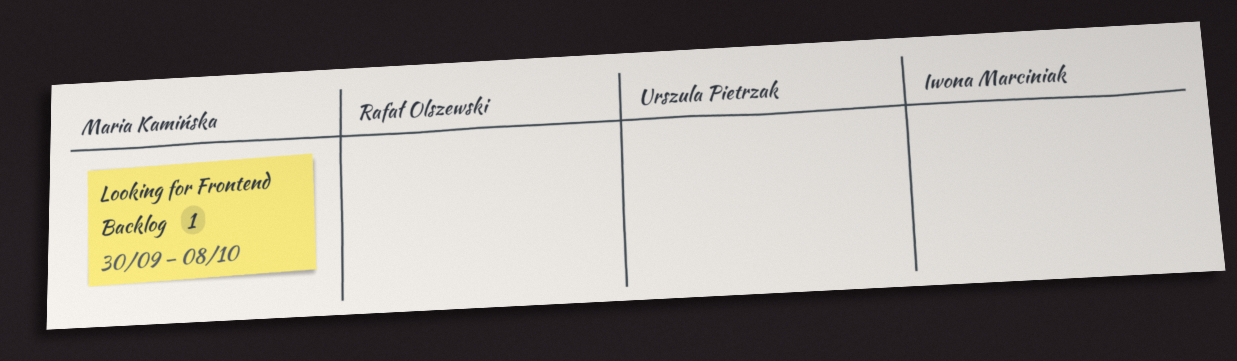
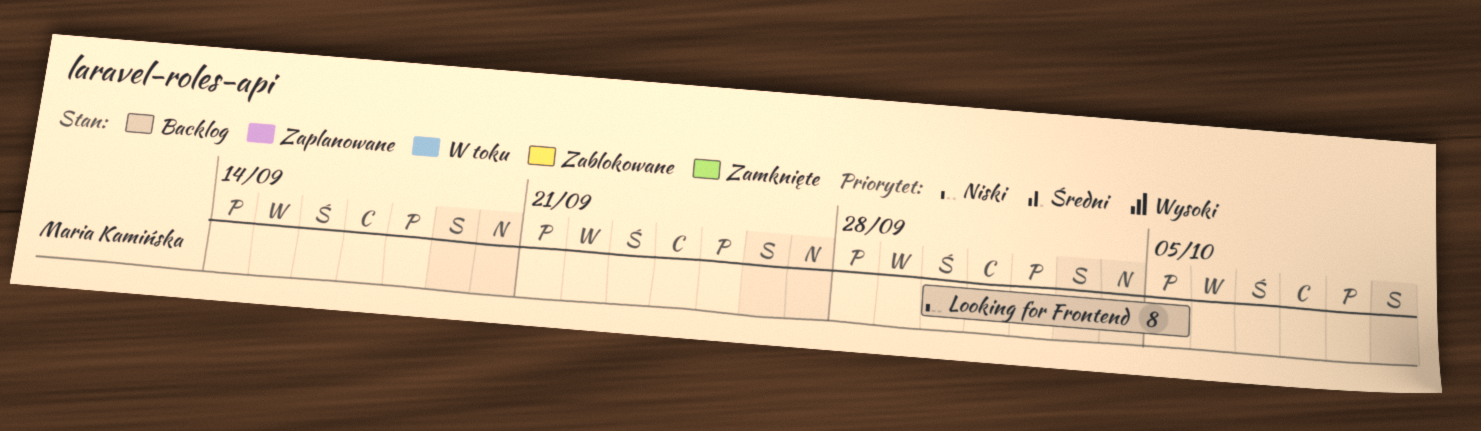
Looking for Frontend, estimate: 1 -> 8
Looking for Frontend, due: Oct 8 -> Oct 5

